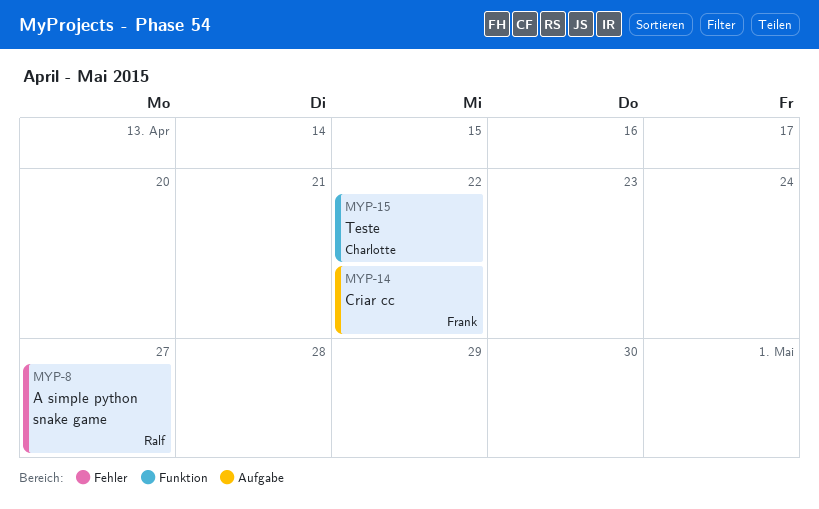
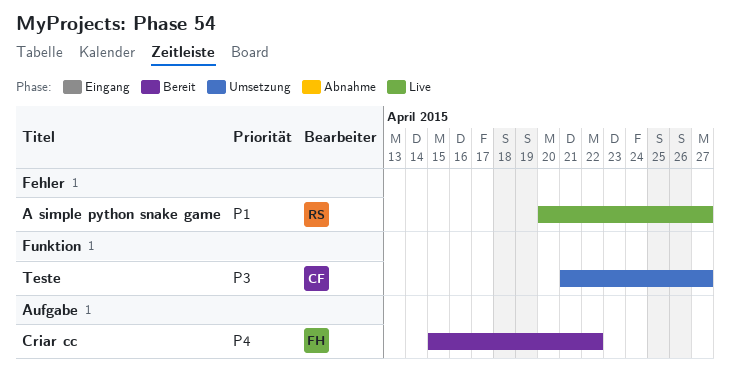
Teste, due: Apr 22 -> Apr 27

